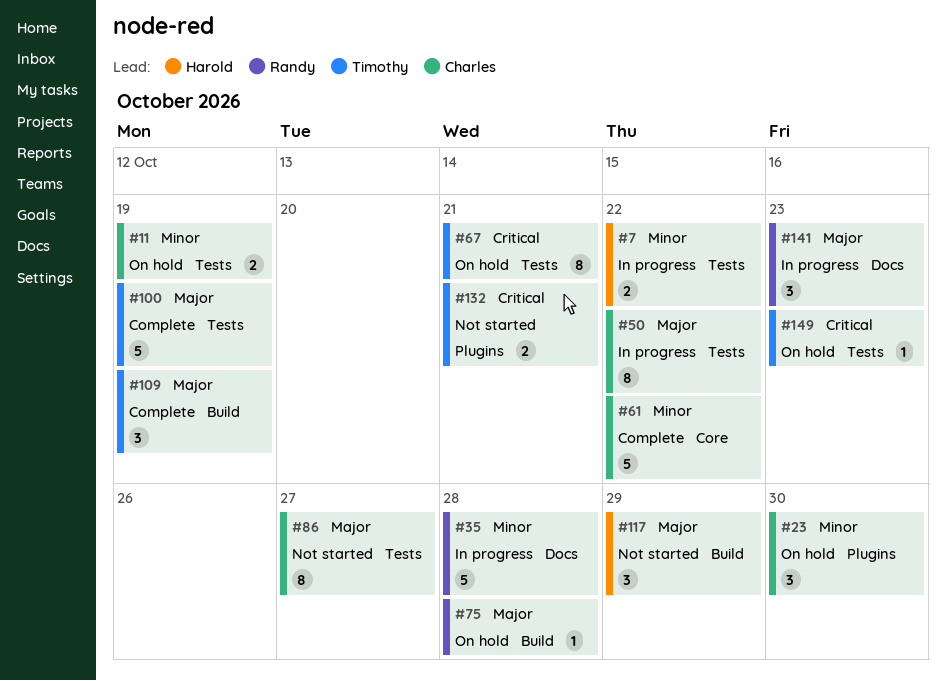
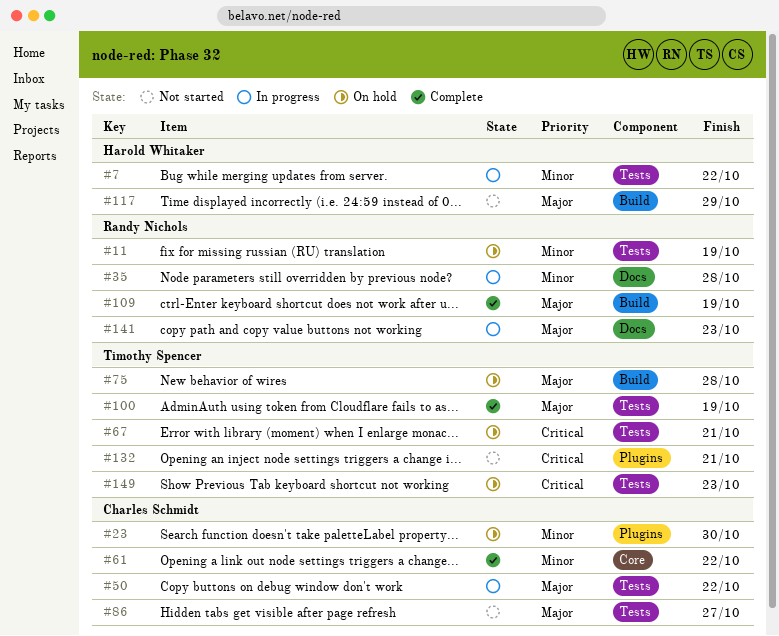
#11, owner: Charles Schmidt -> Randy Nichols
#75, owner: Randy Nichols -> Timothy Spencer
#109, owner: Timothy Spencer -> Randy Nichols

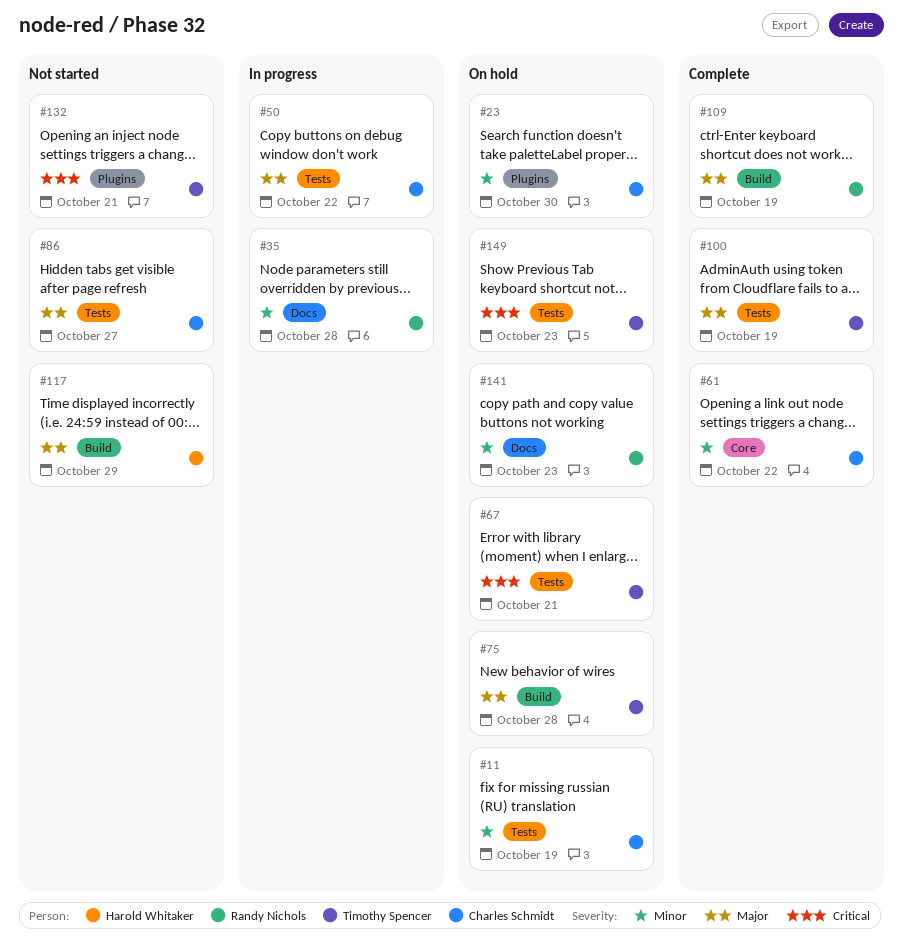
#7: present -> none
#11, owner: Randy Nichols -> Charles Schmidt
#141, status: In progress -> On hold
#141, priority: Major -> Minor

